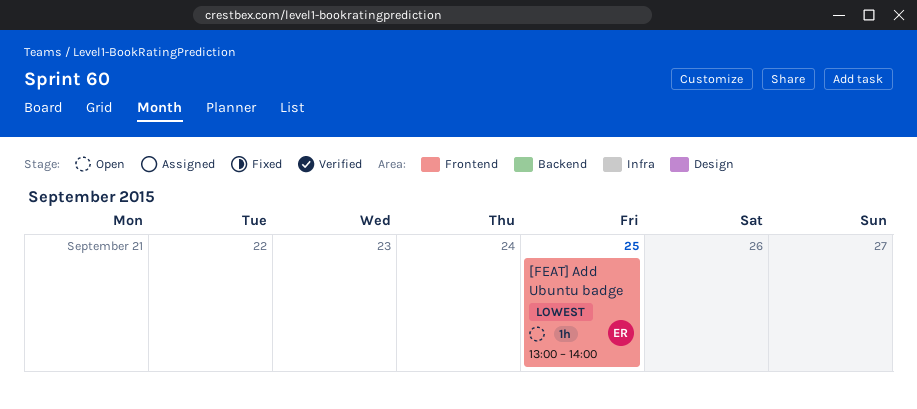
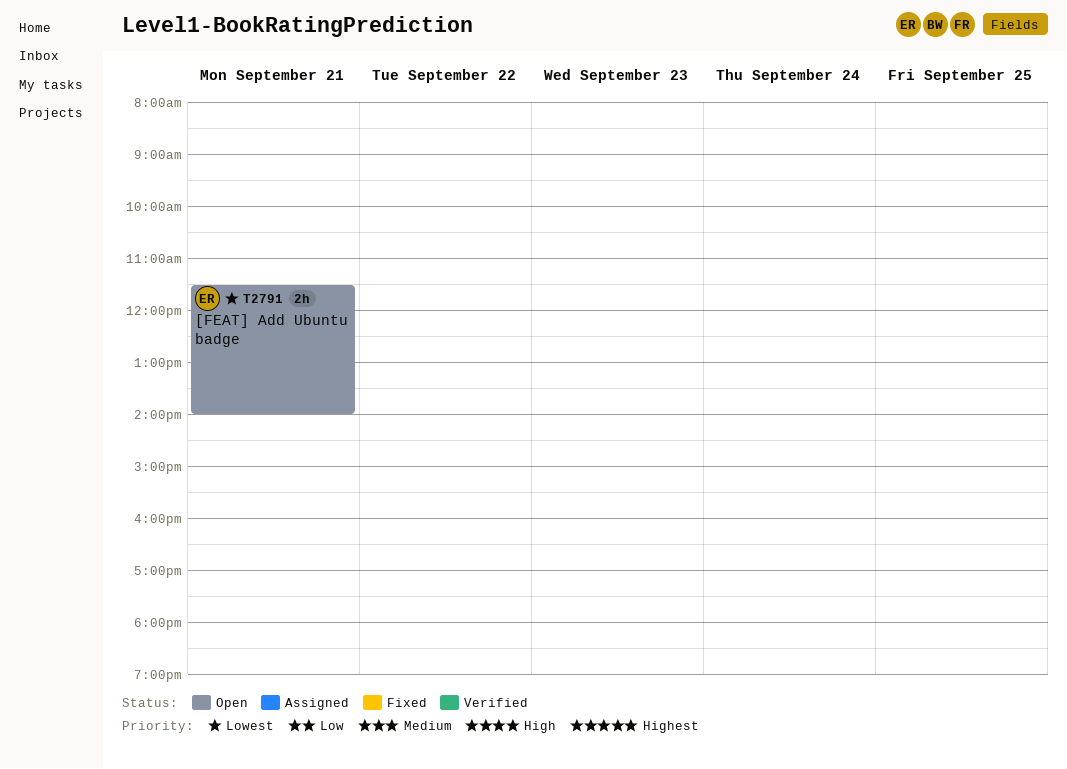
[FEAT] Add Ubuntu badge, estimate: 1h -> 2h
[FEAT] Add Ubuntu badge, day: Sep 25 -> Sep 21
[FEAT] Add Ubuntu badge, begins: 13:00 -> 11:30

